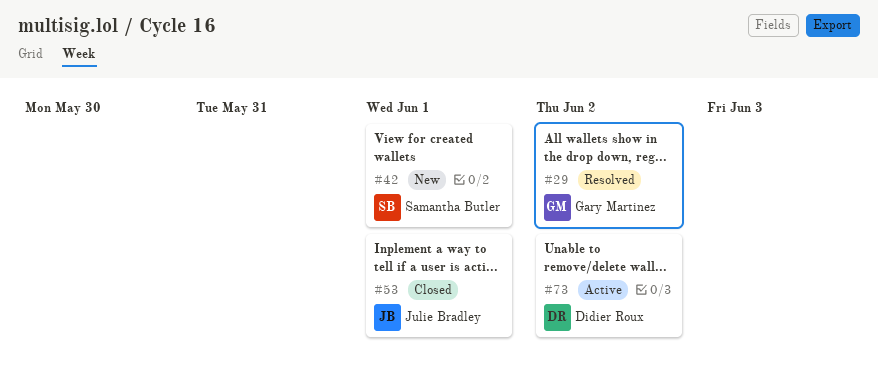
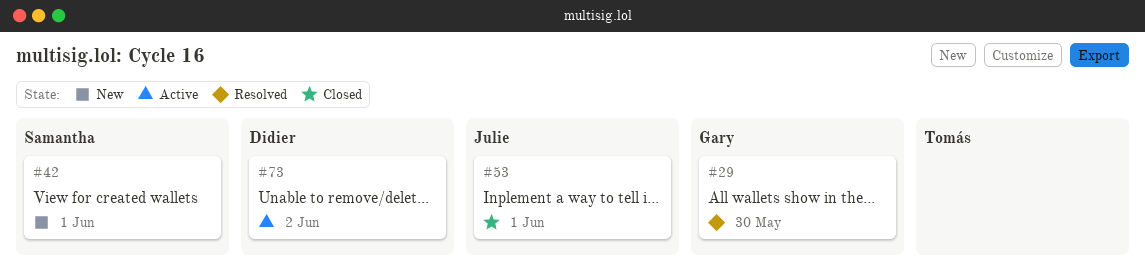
#29, due: Jun 2 -> May 30

